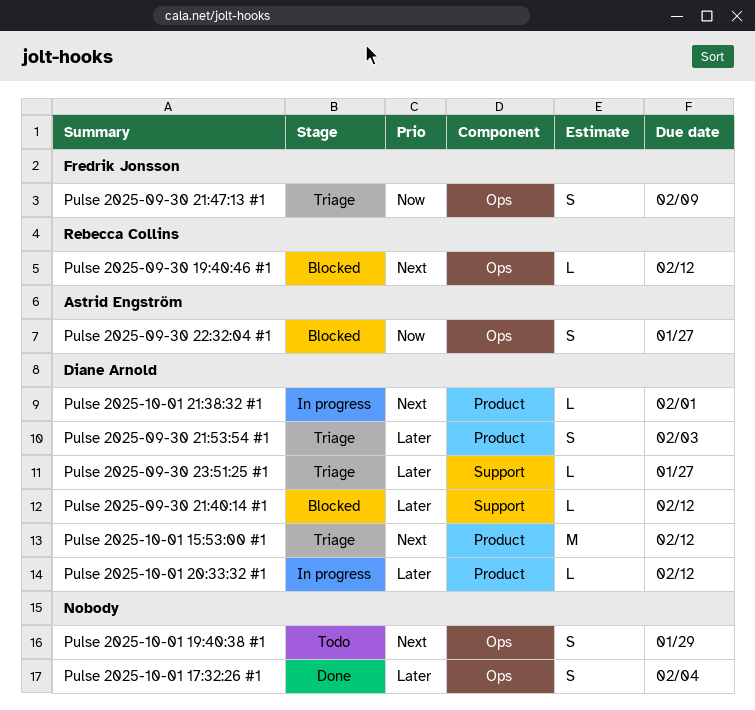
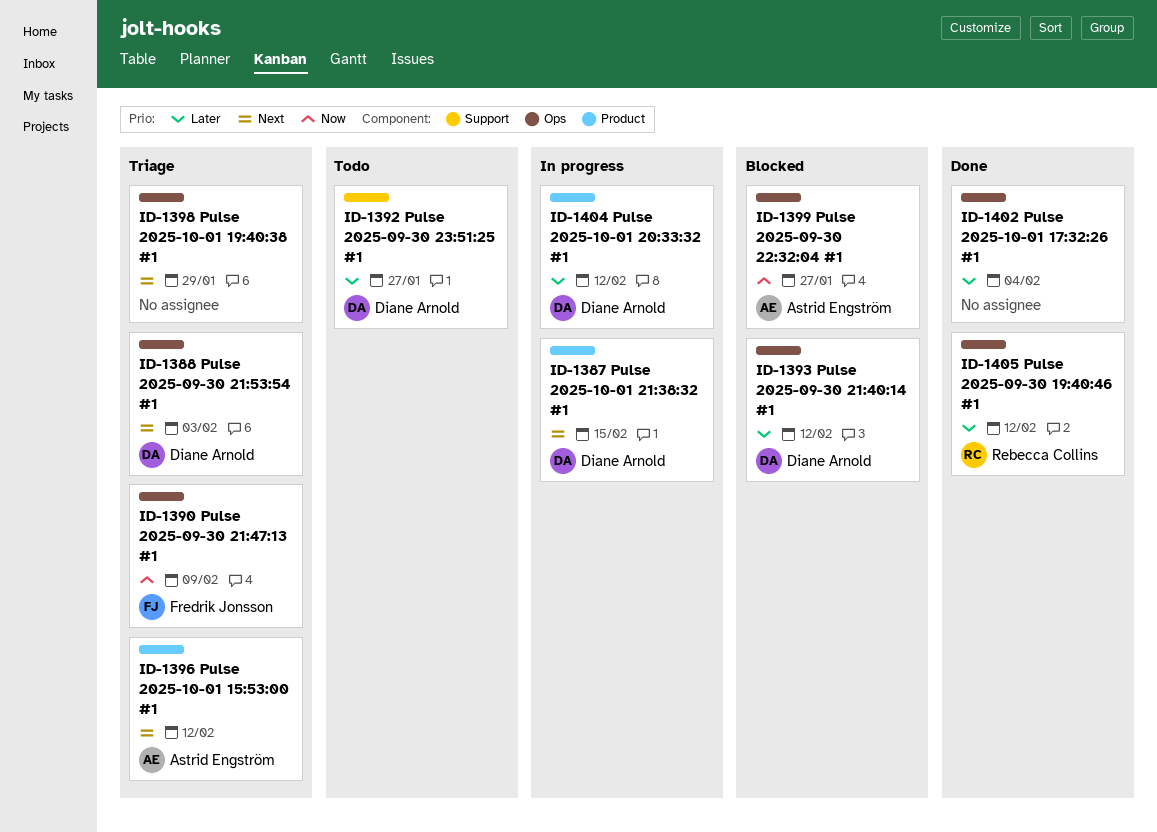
Pulse 2025-09-30 19:40:46 #1, status: Blocked -> Done
Pulse 2025-09-30 19:40:46 #1, priority: Next -> Later
Pulse 2025-09-30 21:40:14 #1, label: Support -> Ops
Pulse 2025-09-30 21:53:54 #1, priority: Later -> Next
Pulse 2025-09-30 21:53:54 #1, label: Product -> Ops
Pulse 2025-09-30 23:51:25 #1, status: Triage -> Todo
Pulse 2025-10-01 15:53:00 #1, owner: Diane Arnold -> Astrid Engström
Pulse 2025-10-01 19:40:38 #1, status: Todo -> Triage
Pulse 2025-10-01 21:38:32 #1, due: Feb 1 -> Feb 15

